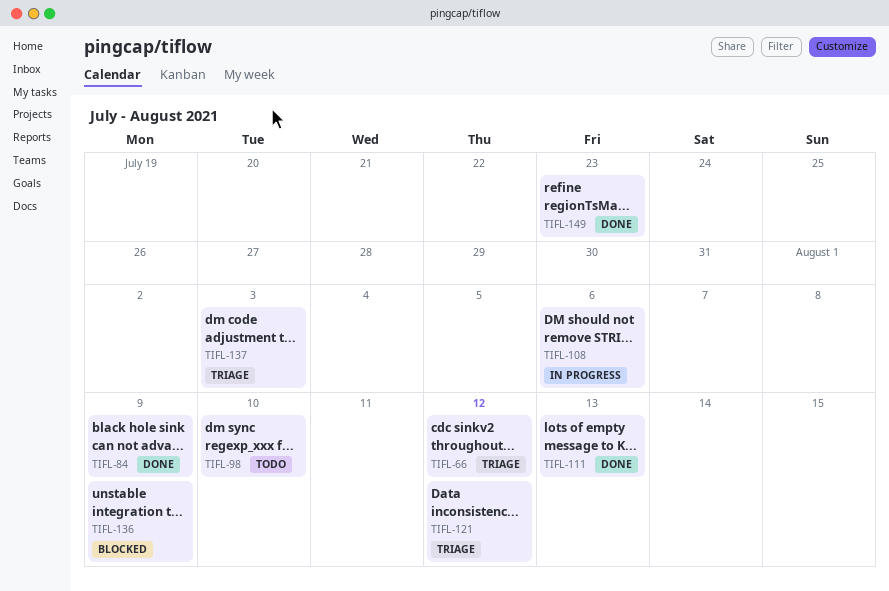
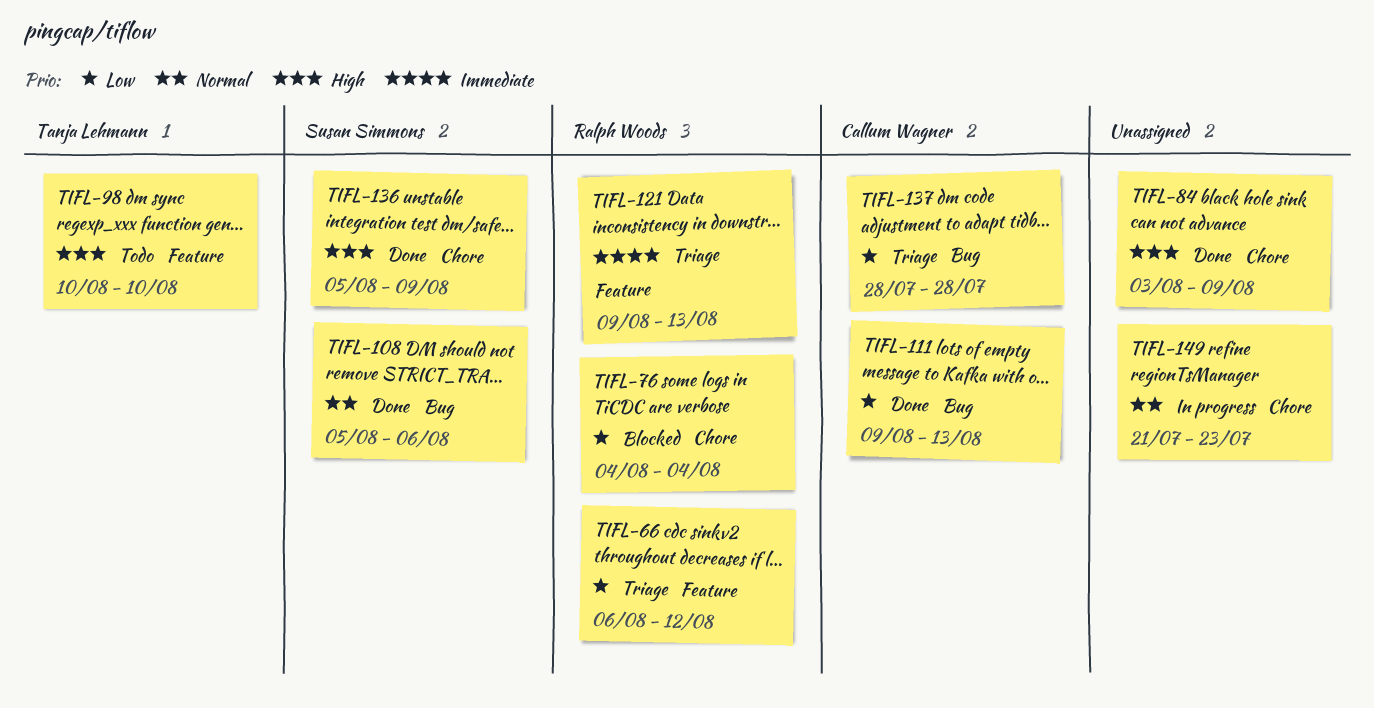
TIFL-76: none -> present
TIFL-108, status: In progress -> Done
TIFL-121, due: Aug 12 -> Aug 13
TIFL-136, status: Blocked -> Done
TIFL-137, due: Aug 3 -> Jul 28
TIFL-149, status: Done -> In progress

